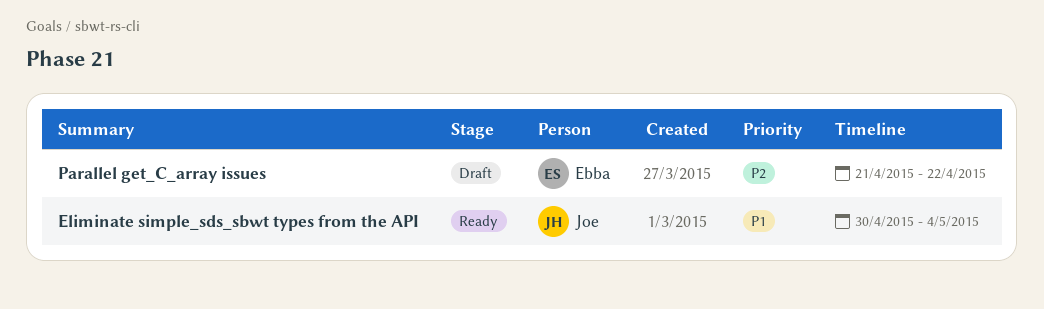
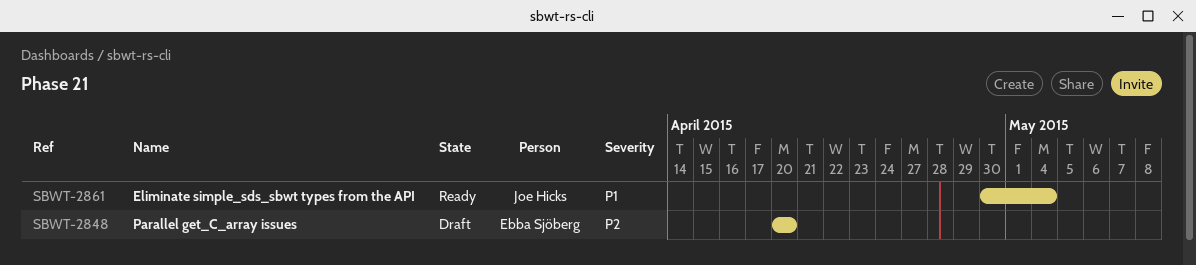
Parallel get_C_array issues, start: Apr 21 -> Apr 20
Parallel get_C_array issues, due: Apr 22 -> Apr 20

